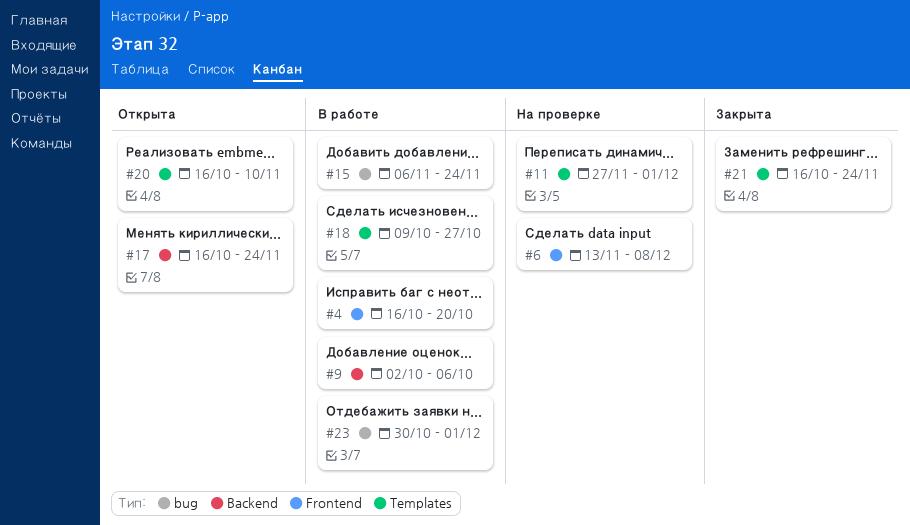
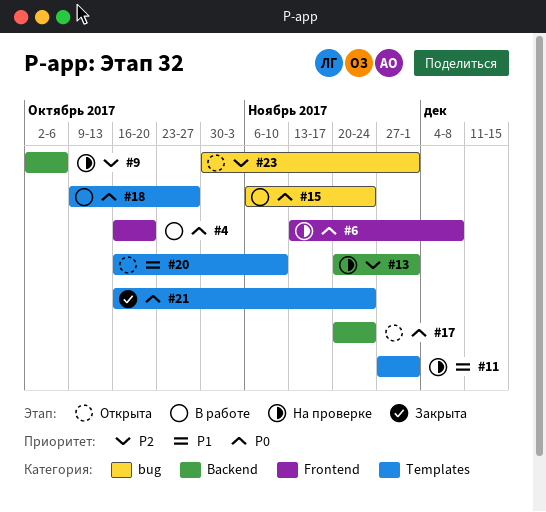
#9, status: В работе -> На проверке
#13: none -> present
#17, start: Oct 16 -> Nov 20
#23, status: В работе -> Открыта

